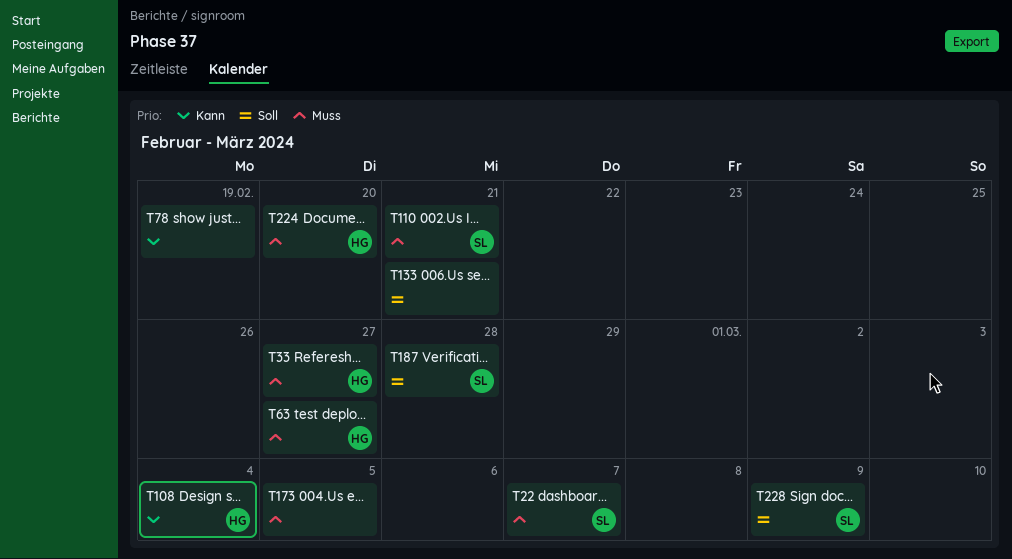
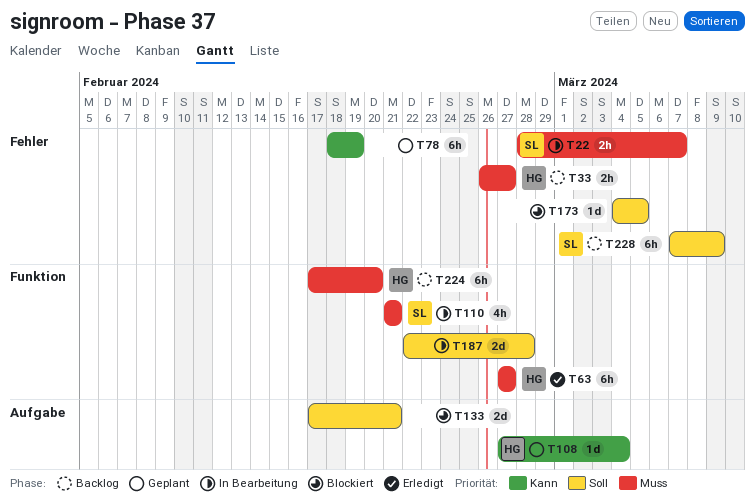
T173, priority: Muss -> Soll
T187, owner: SL -> none

